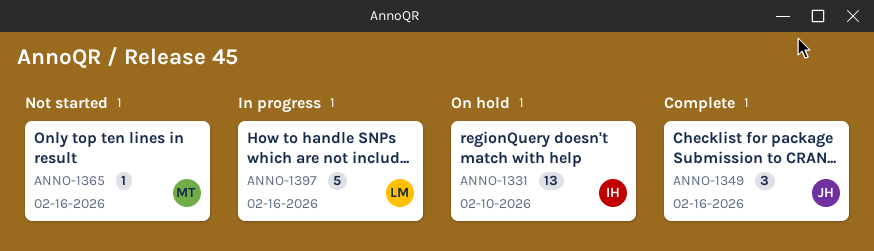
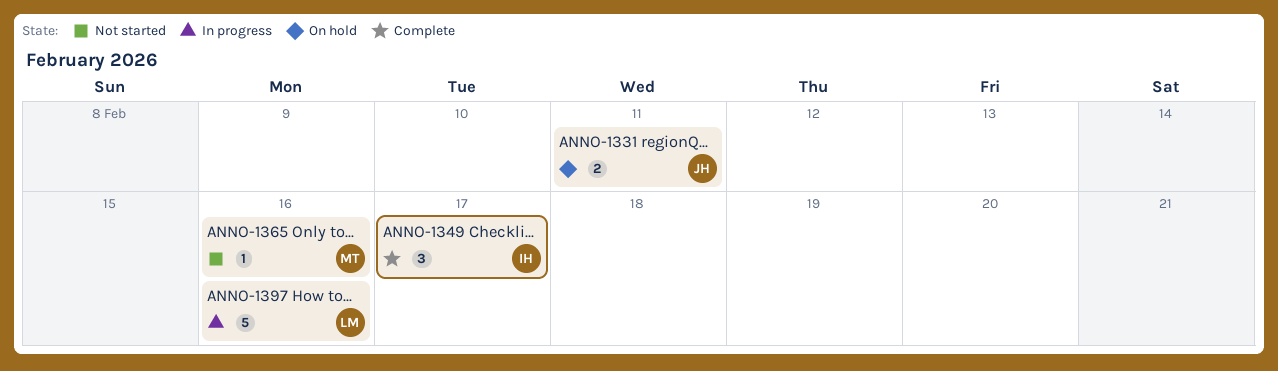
ANNO-1331, owner: IH -> JH
ANNO-1331, estimate: 13 -> 2
ANNO-1331, due: Feb 10 -> Feb 11
ANNO-1349, owner: JH -> IH
ANNO-1349, due: Feb 16 -> Feb 17

